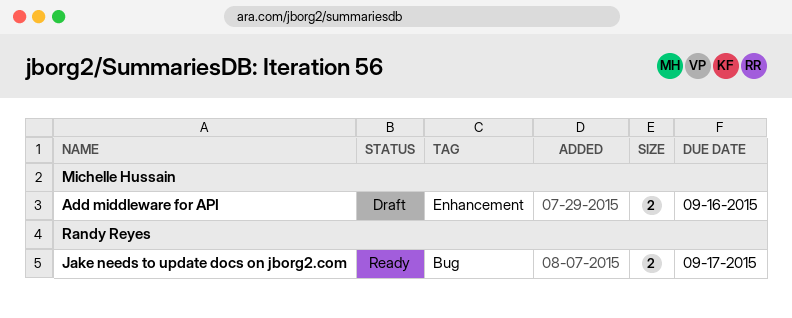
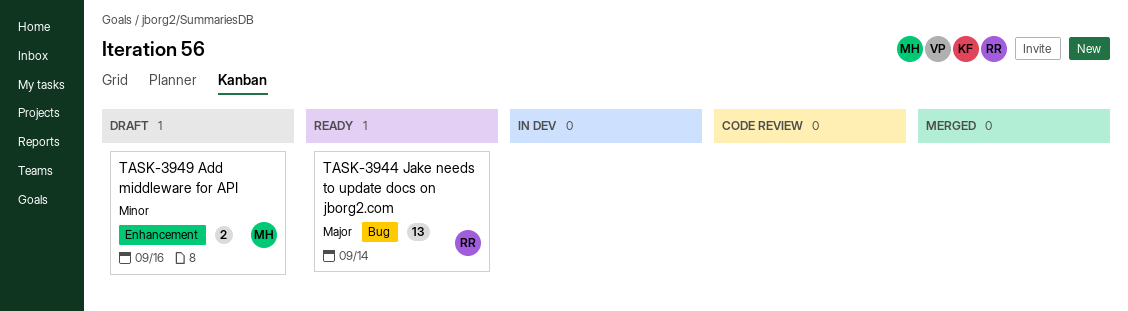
Jake needs to update docs on jborg2.com, estimate: 2 -> 13
Jake needs to update docs on jborg2.com, due: Sep 17 -> Sep 14

